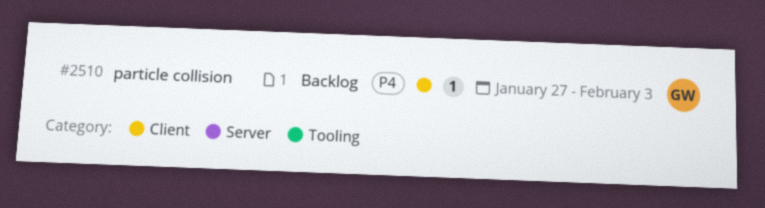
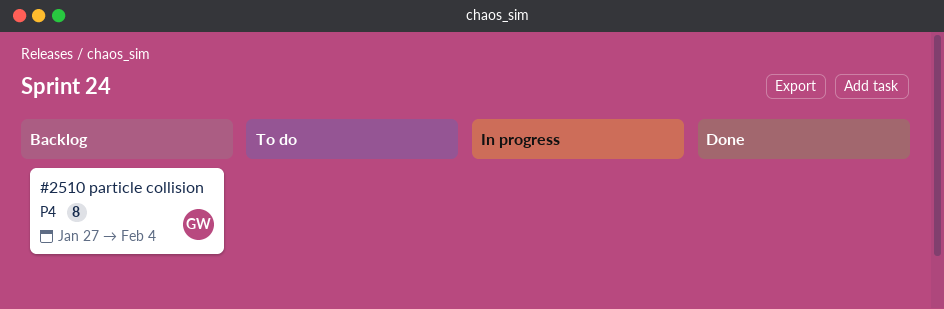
#2510, estimate: 1 -> 8
#2510, due: Feb 3 -> Feb 4

